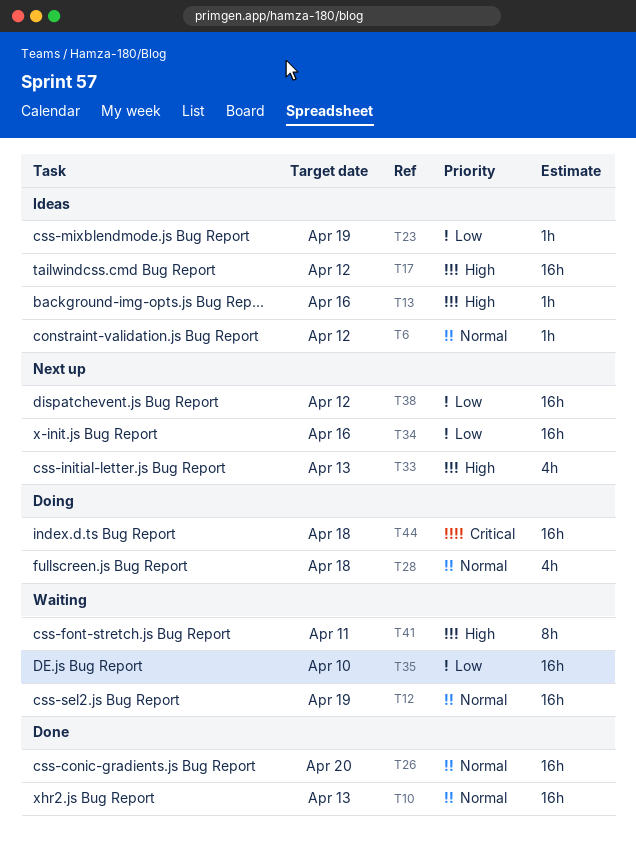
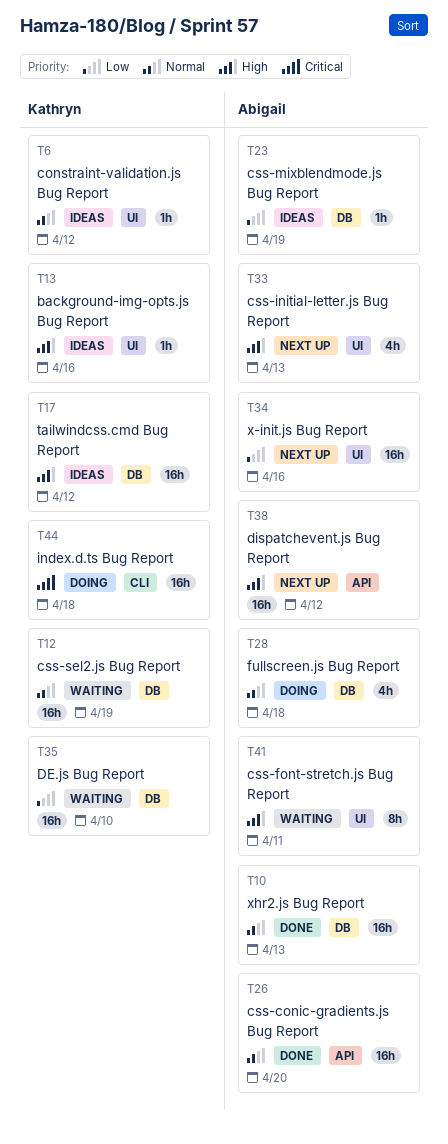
T38, priority: Low -> High

